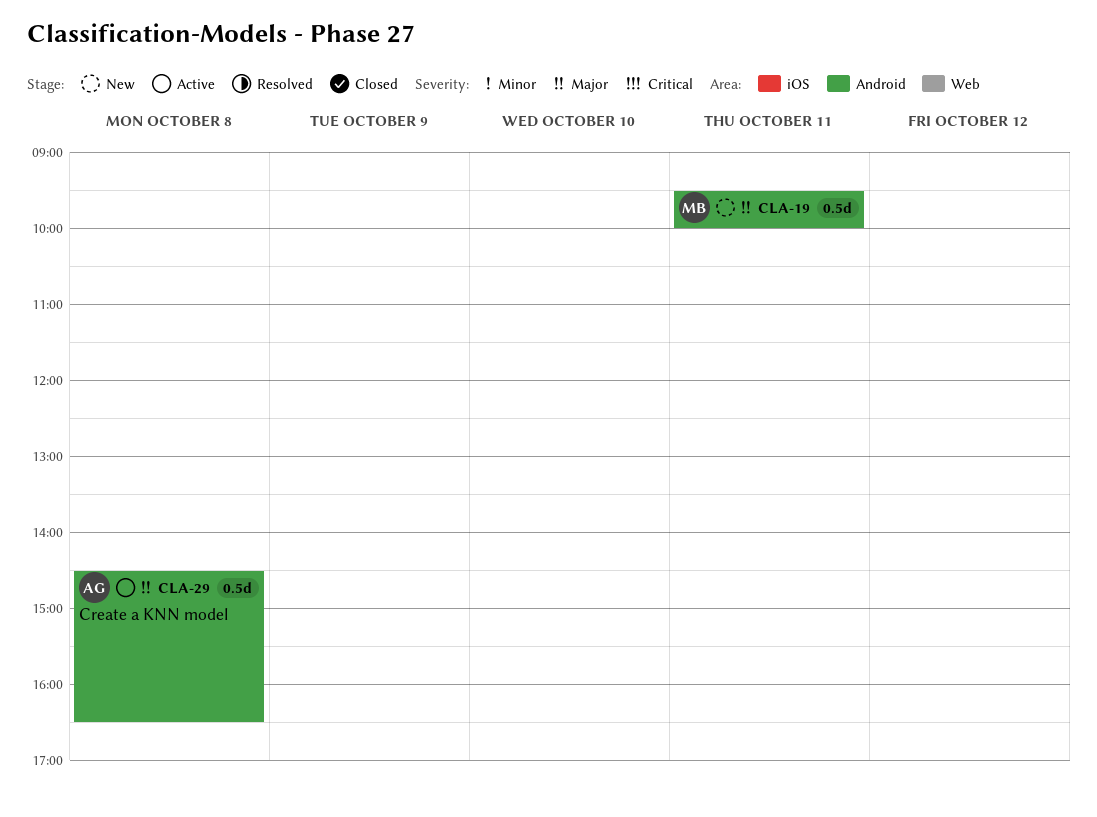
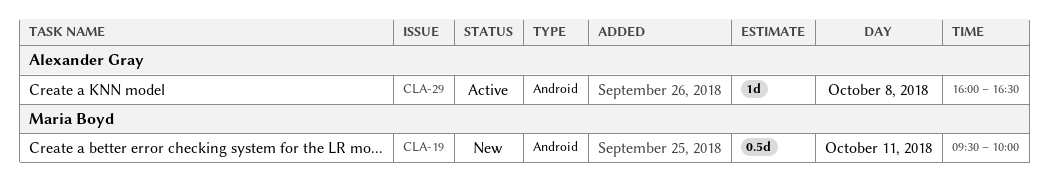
CLA-29, estimate: 0.5d -> 1d
CLA-29, begins: 14:30 -> 16:00

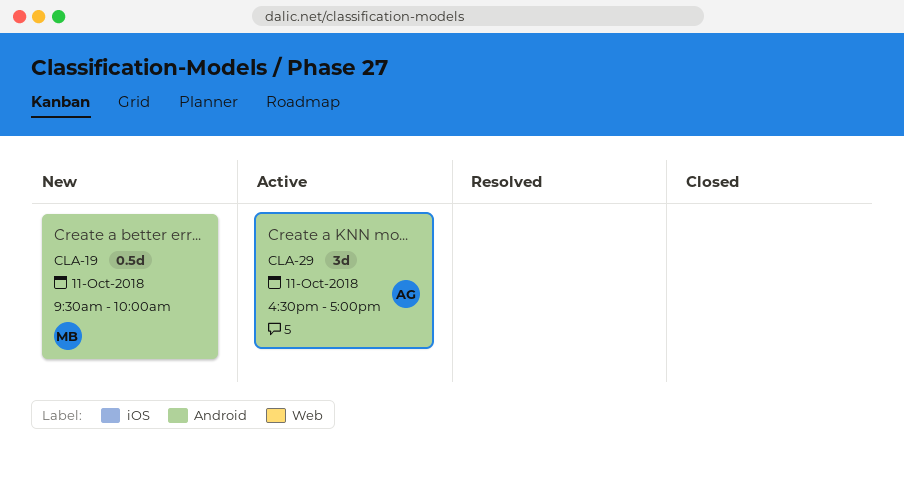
CLA-29, estimate: 1d -> 3d
CLA-29, day: Oct 8 -> Oct 11
CLA-29, begins: 16:00 -> 16:30
CLA-29, ends: 16:30 -> 17:00

